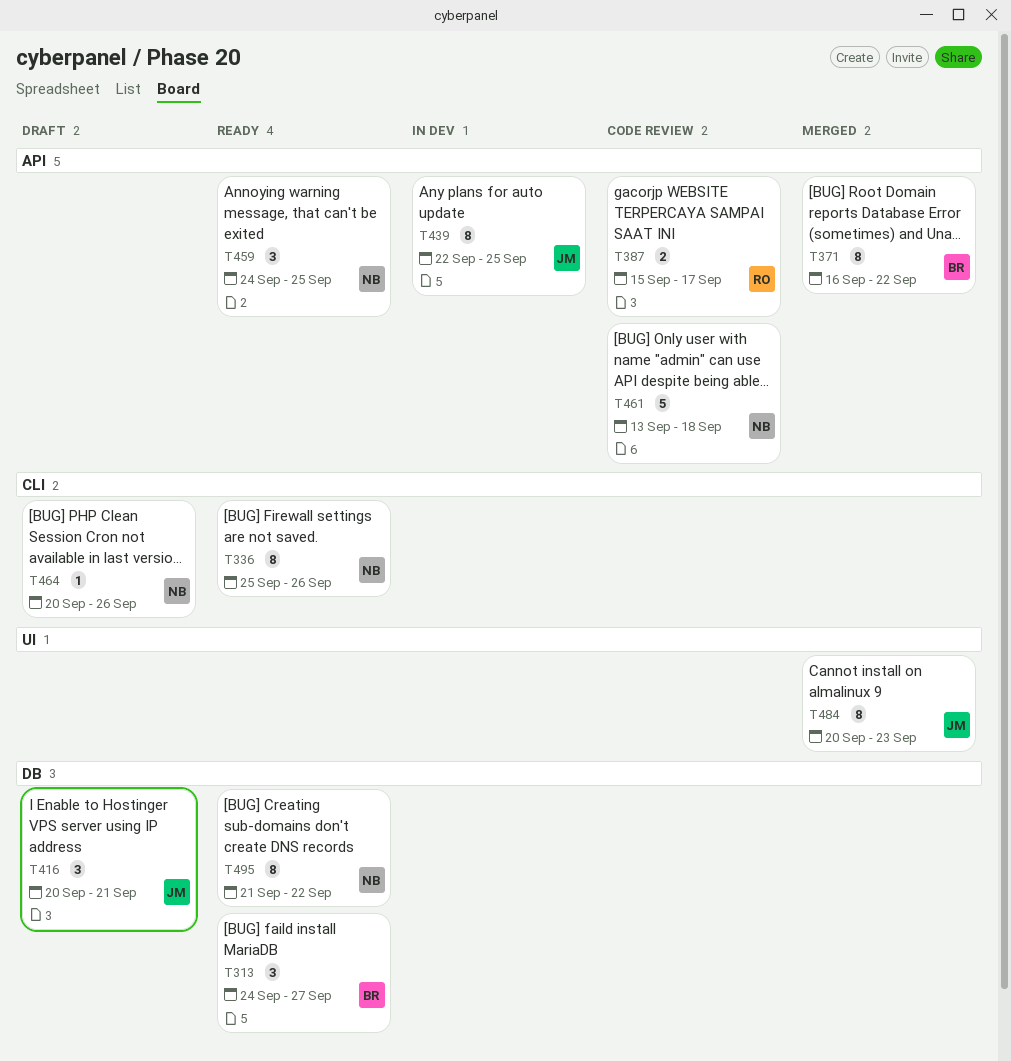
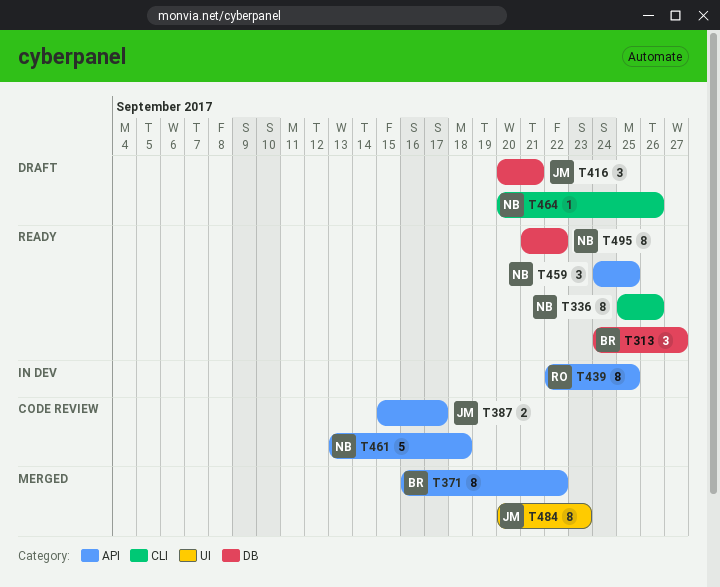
T387, owner: RO -> JM
T439, owner: JM -> RO

